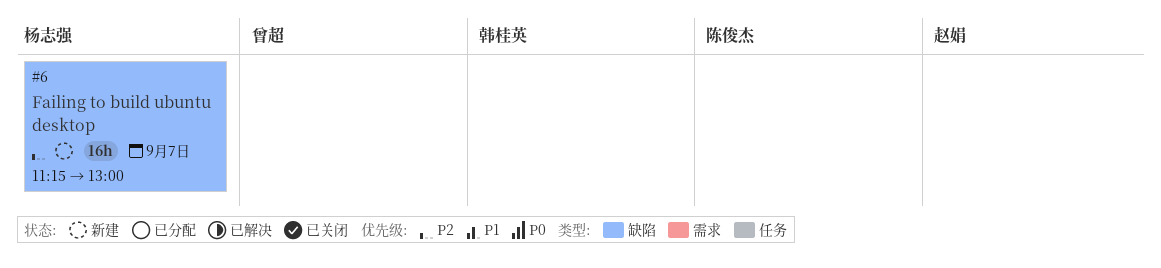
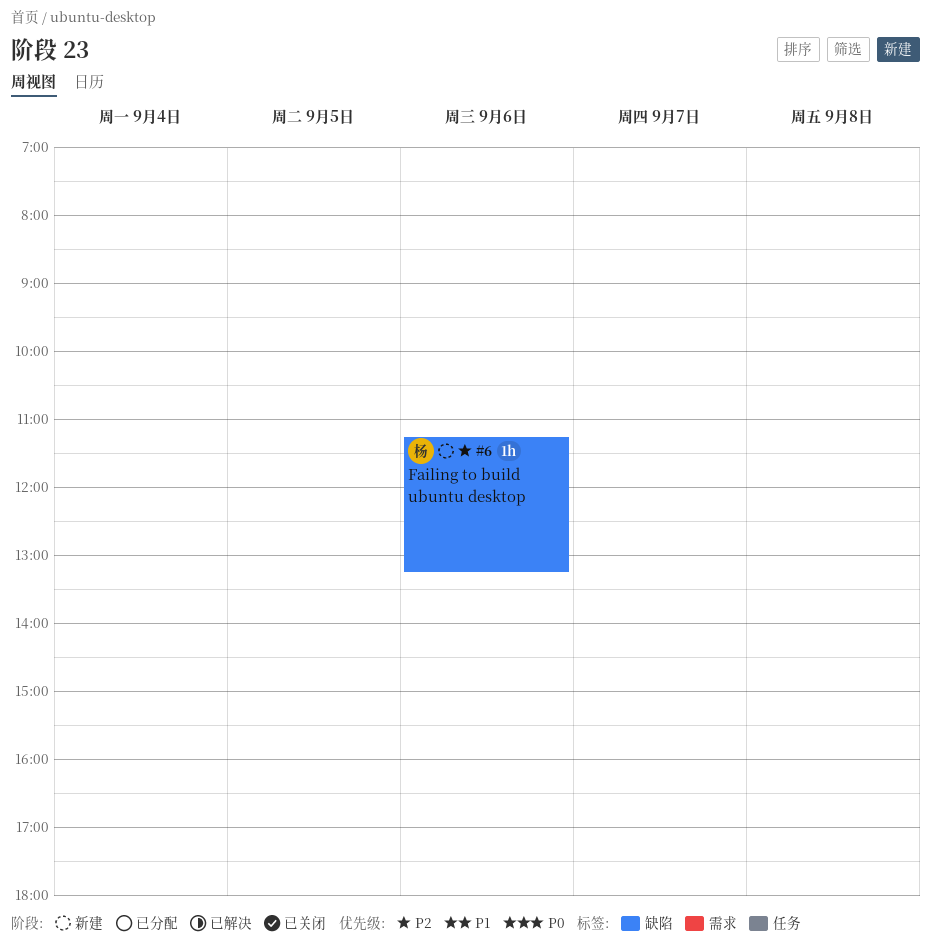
#6, estimate: 16h -> 1h
#6, day: Sep 7 -> Sep 6
#6, ends: 13:00 -> 13:15

